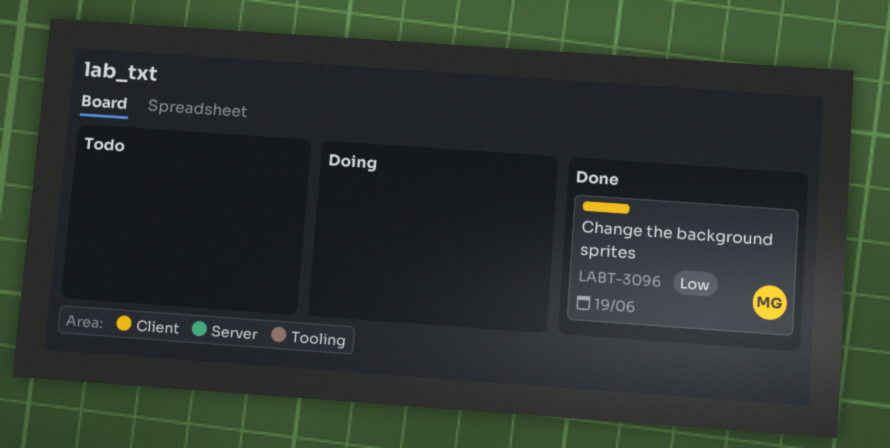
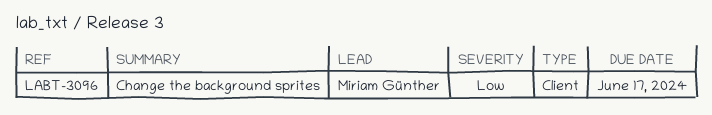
LABT-3096, due: Jun 19 -> Jun 17

